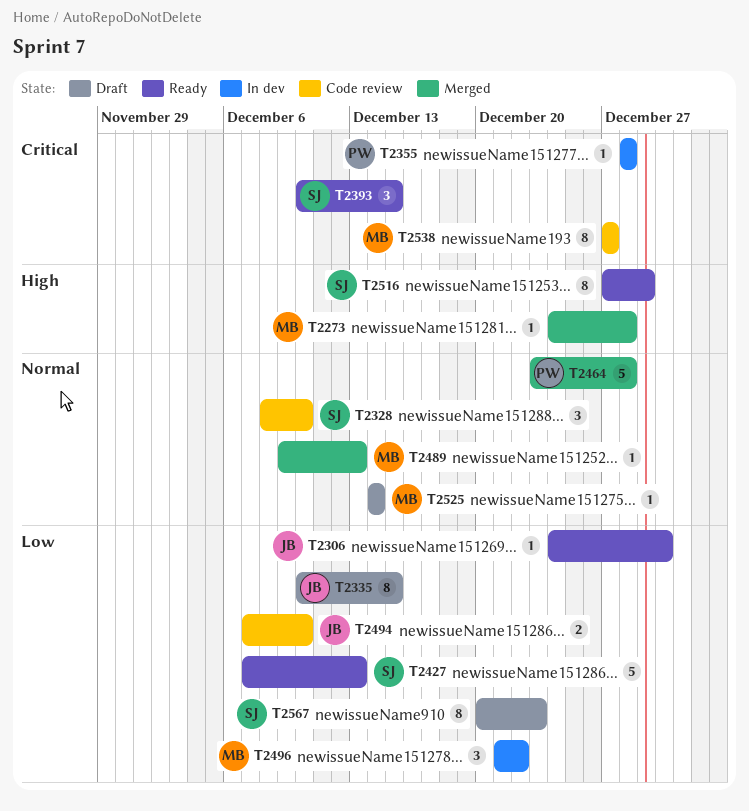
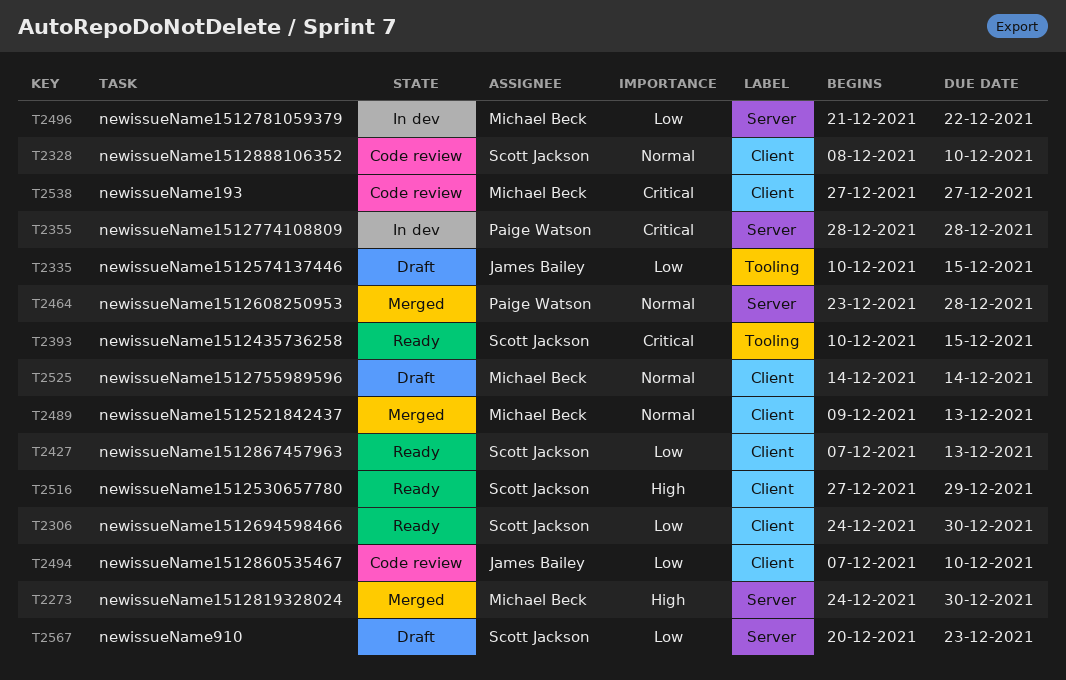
T2273, due: Dec 28 -> Dec 30
T2306, owner: James Bailey -> Scott Jackson

